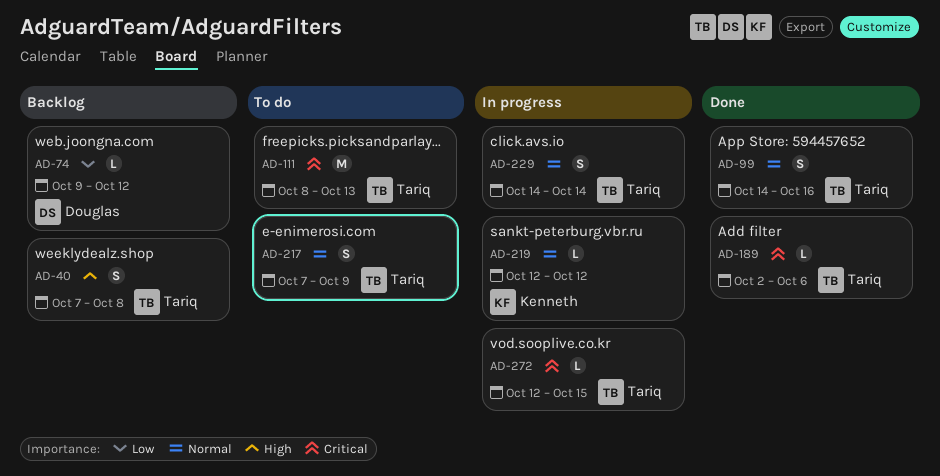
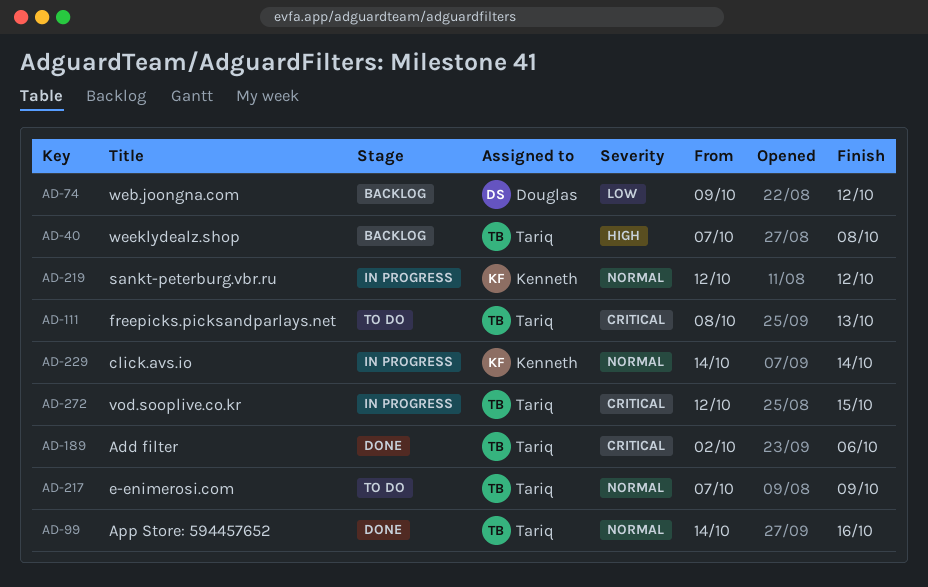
AD-229, owner: Tariq -> Kenneth

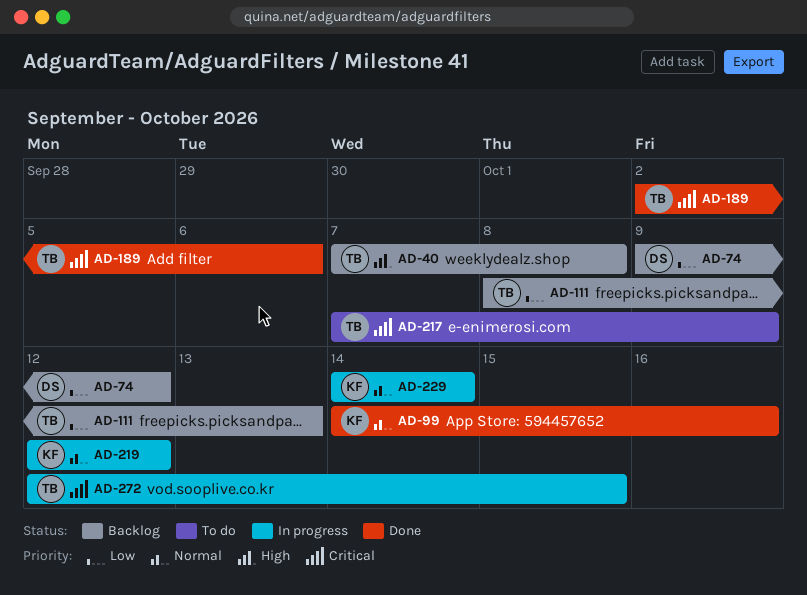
AD-99, owner: Tariq -> Kenneth
AD-111, status: To do -> Backlog
AD-111, priority: Critical -> Low
AD-217, priority: Normal -> Critical

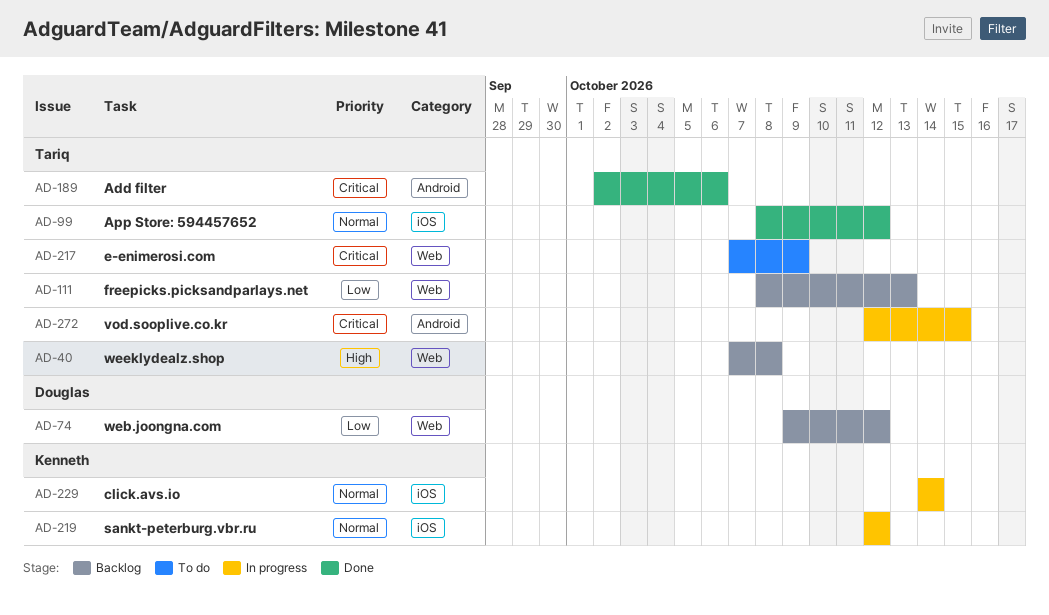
AD-99, owner: Kenneth -> Tariq
AD-99, start: Oct 14 -> Oct 8
AD-99, due: Oct 16 -> Oct 12

